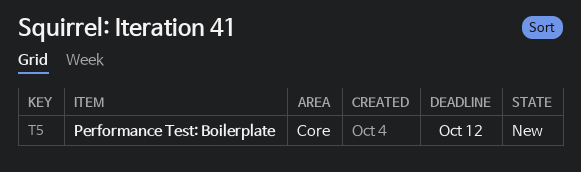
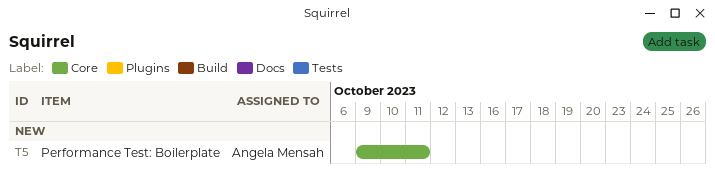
T5, due: Oct 12 -> Oct 11

